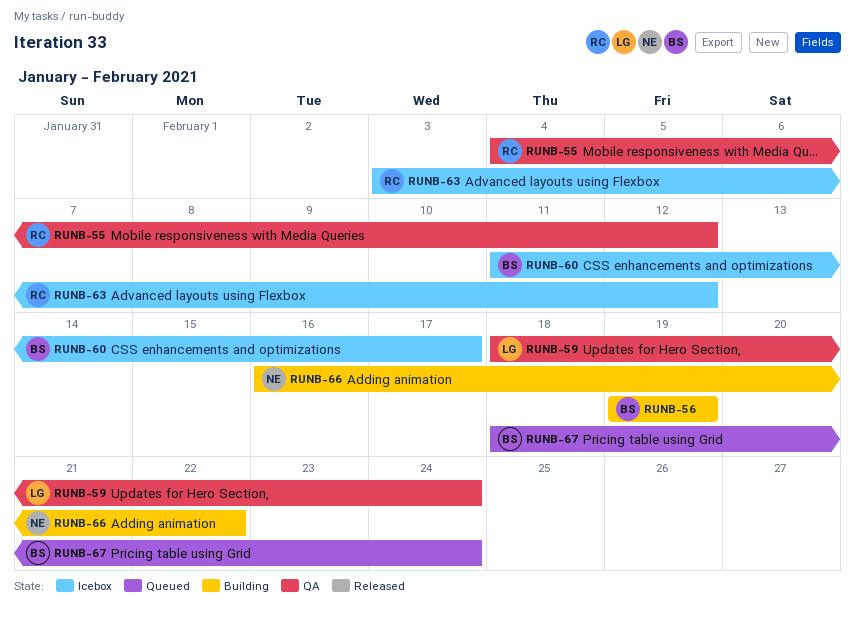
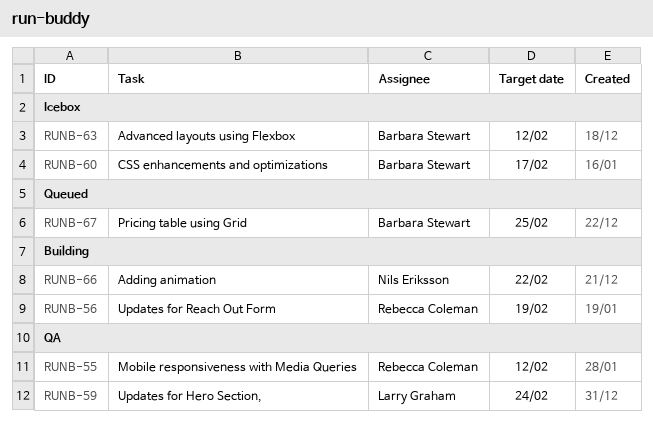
RUNB-56, owner: Barbara Stewart -> Rebecca Coleman
RUNB-63, owner: Rebecca Coleman -> Barbara Stewart
RUNB-67, due: Feb 24 -> Feb 25

